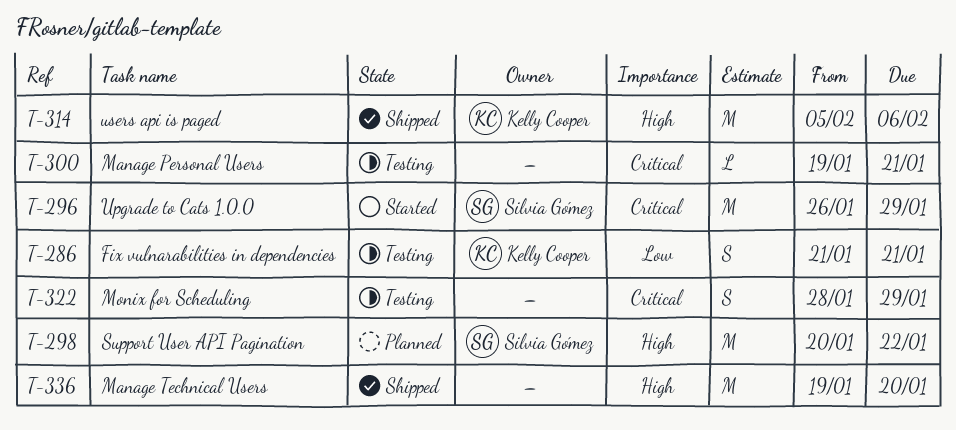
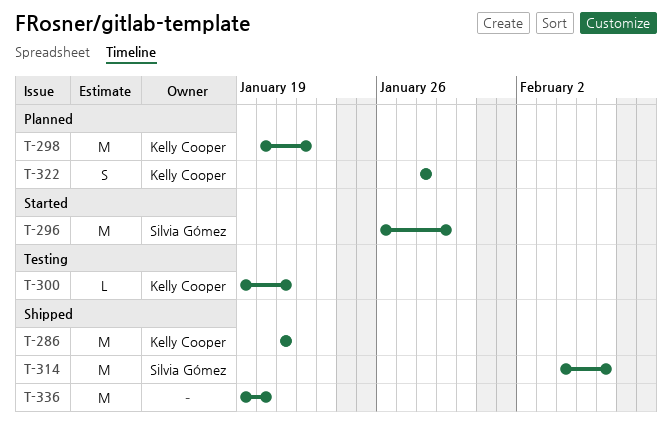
T-286, status: Testing -> Shipped
T-286, estimate: S -> M
T-298, owner: Silvia Gómez -> Kelly Cooper
T-300, owner: none -> Kelly Cooper
T-314, owner: Kelly Cooper -> Silvia Gómez
T-314, start: Feb 5 -> Feb 4
T-322, status: Testing -> Planned
T-322, owner: none -> Kelly Cooper
T-322, due: Jan 29 -> Jan 28

